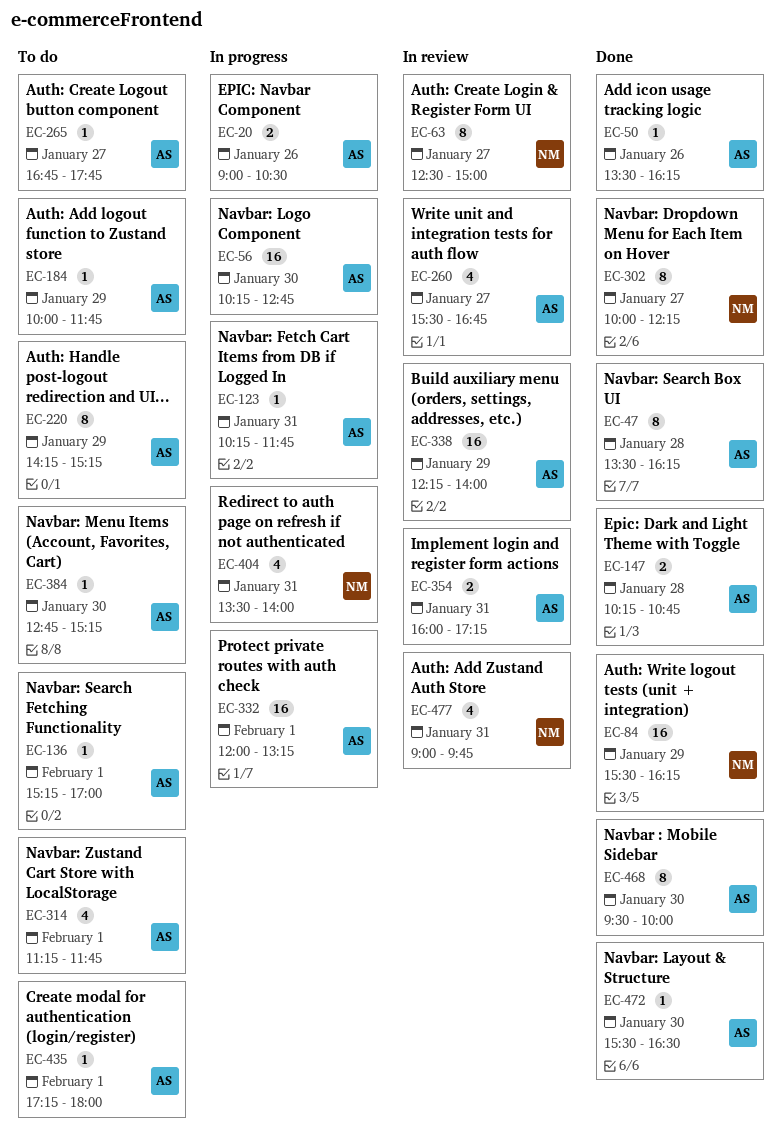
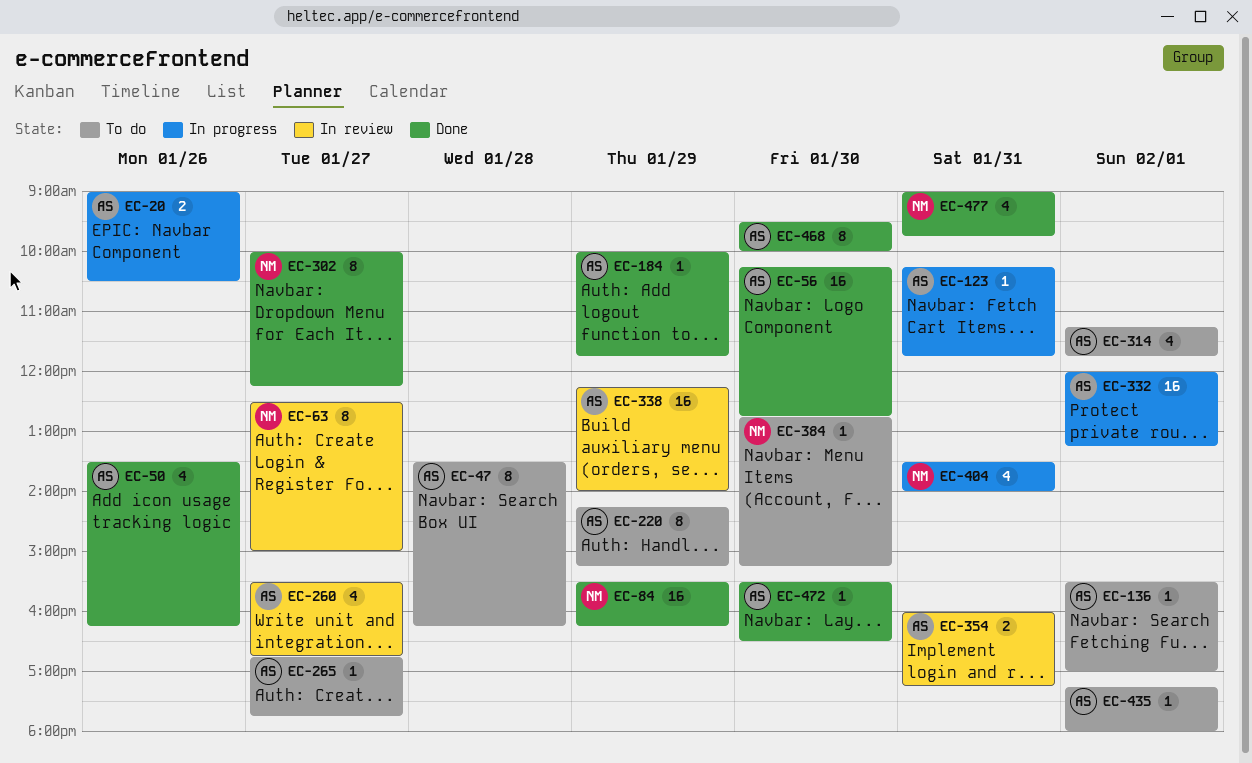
EC-47, status: Done -> To do
EC-50, estimate: 1 -> 4
EC-56, status: In progress -> Done
EC-136, begins: 15:15 -> 15:30
EC-147: present -> none
EC-184, status: To do -> Done
EC-384, owner: AS -> NM
EC-477, status: In review -> Done

